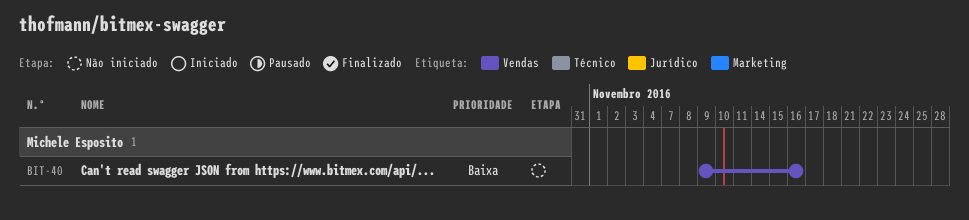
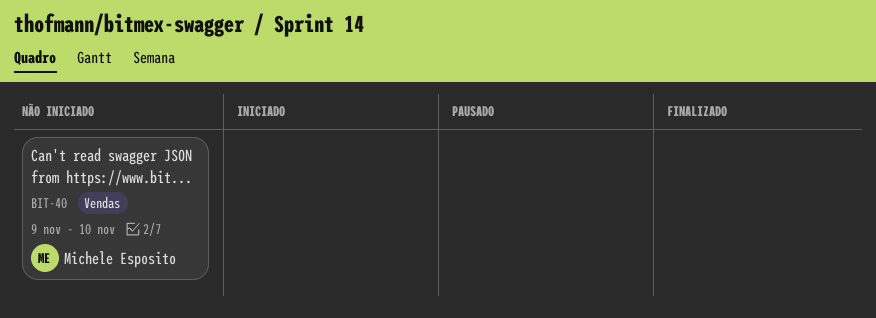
BIT-40, due: Nov 16 -> Nov 10

